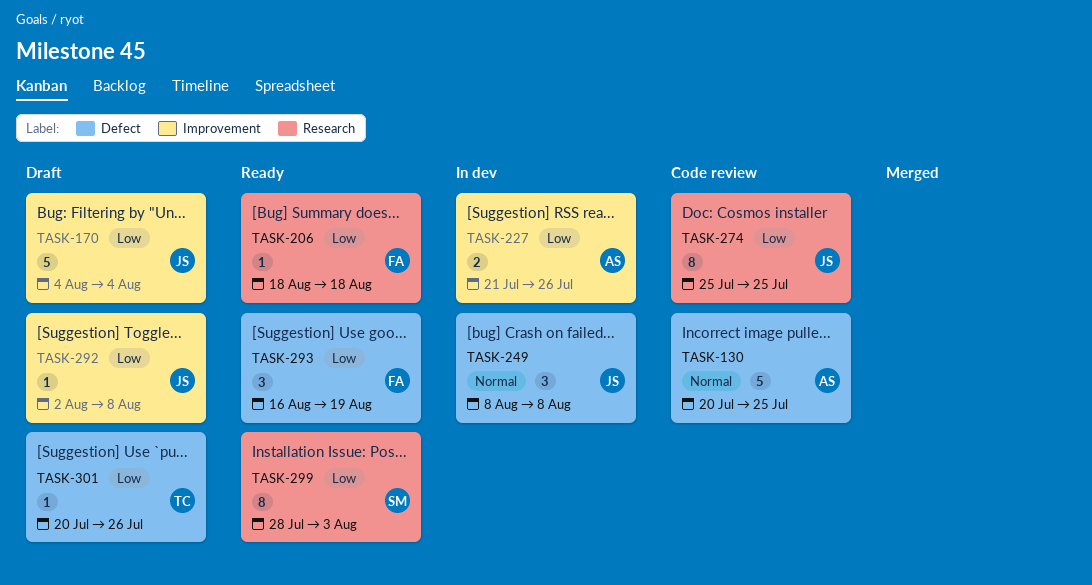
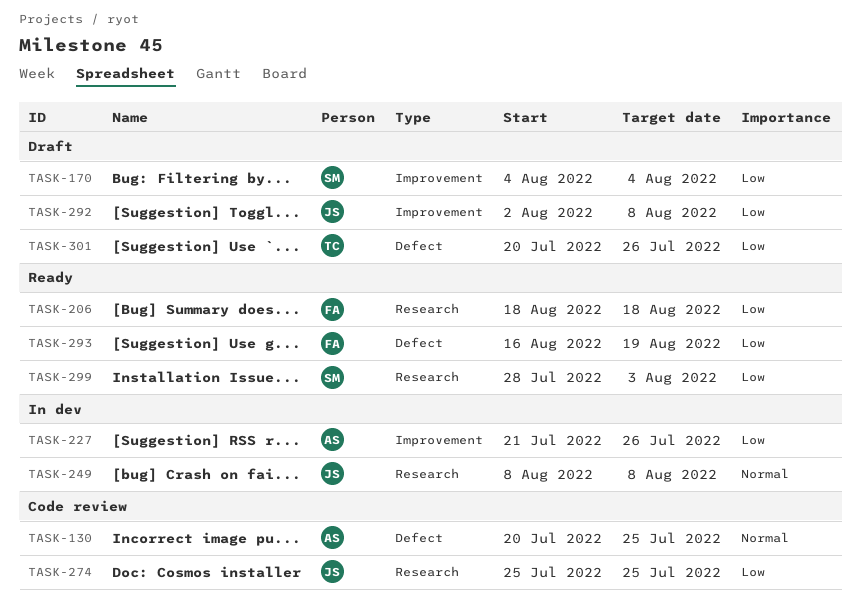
TASK-170, owner: JS -> SM
TASK-249, label: Defect -> Research

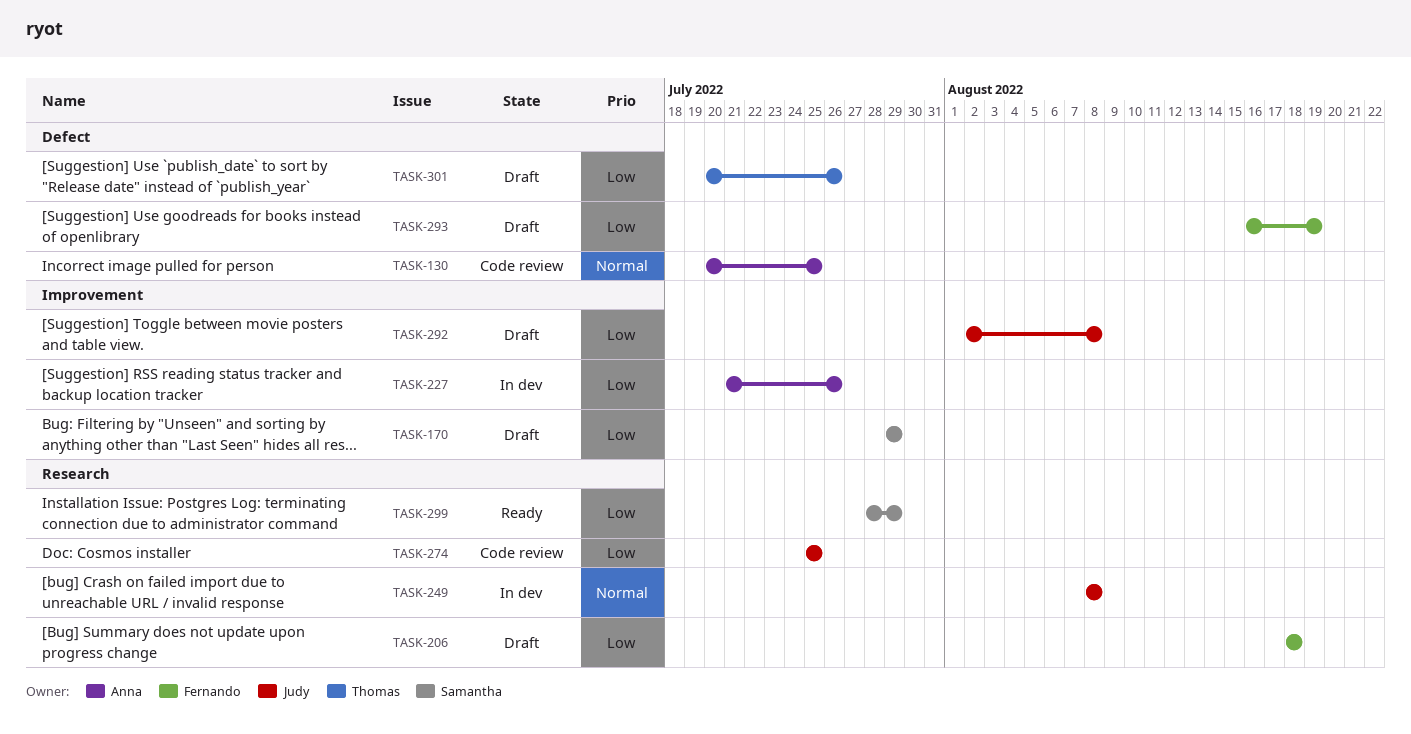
TASK-170, start: Aug 4 -> Jul 29
TASK-170, due: Aug 4 -> Jul 29
TASK-206, status: Ready -> Draft
TASK-293, status: Ready -> Draft
TASK-299, due: Aug 3 -> Jul 29

